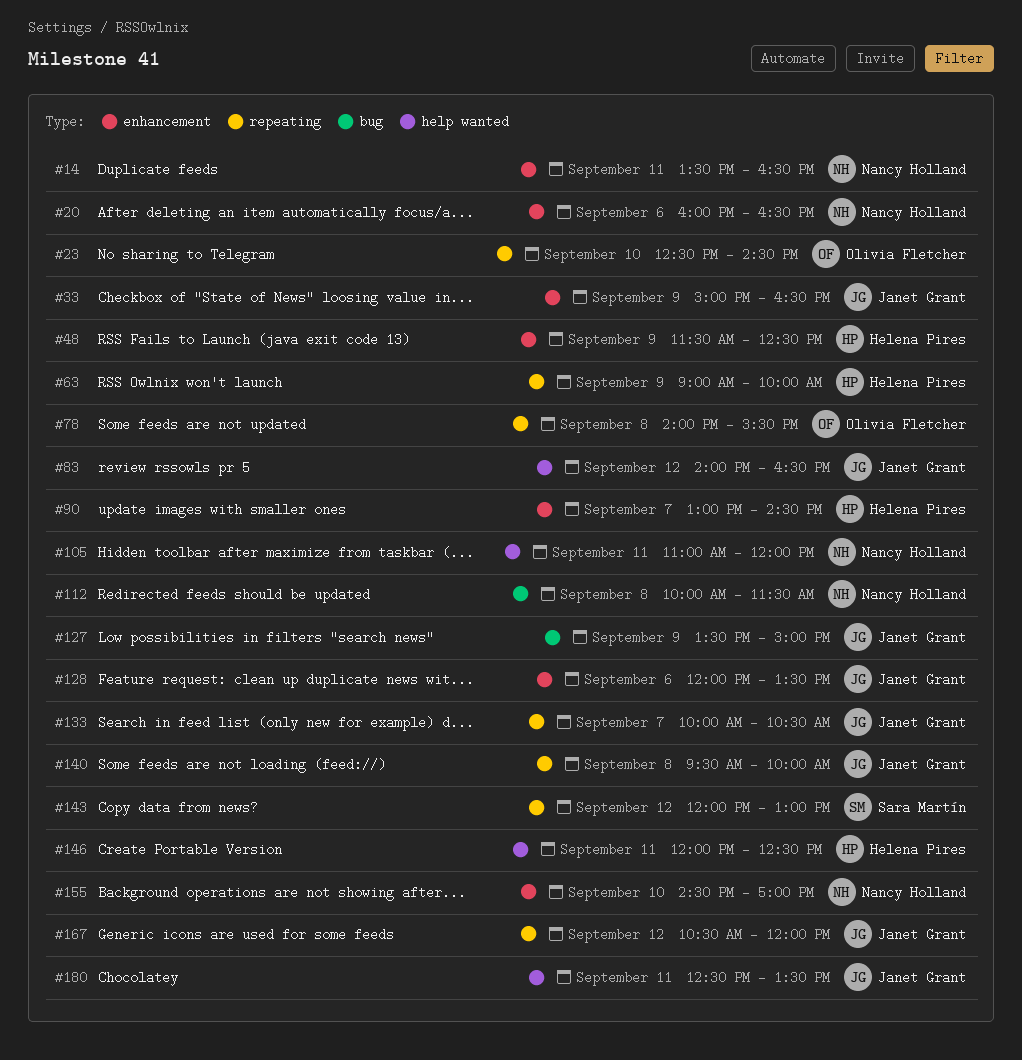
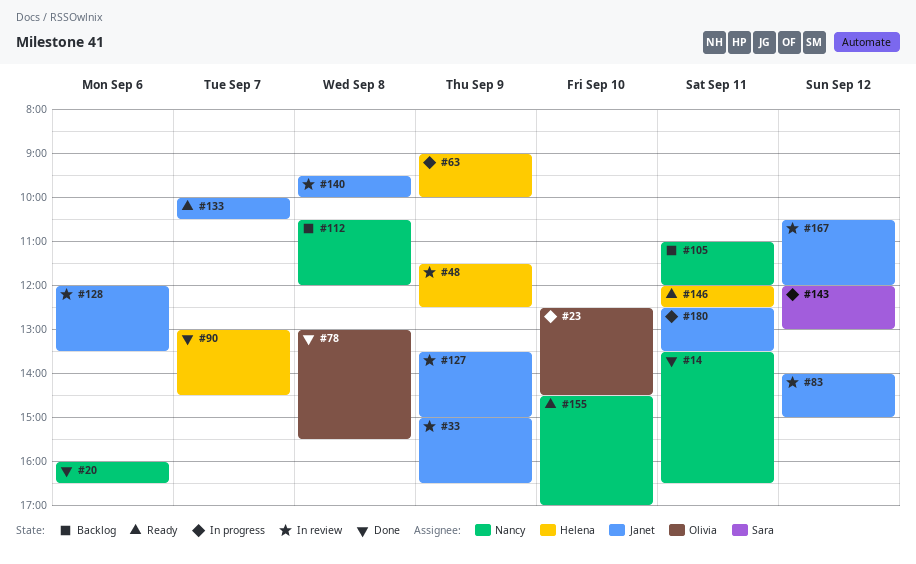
#78, begins: 14:00 -> 13:00
#83, ends: 16:30 -> 15:00
#112, begins: 10:00 -> 10:30
#112, ends: 11:30 -> 12:00

